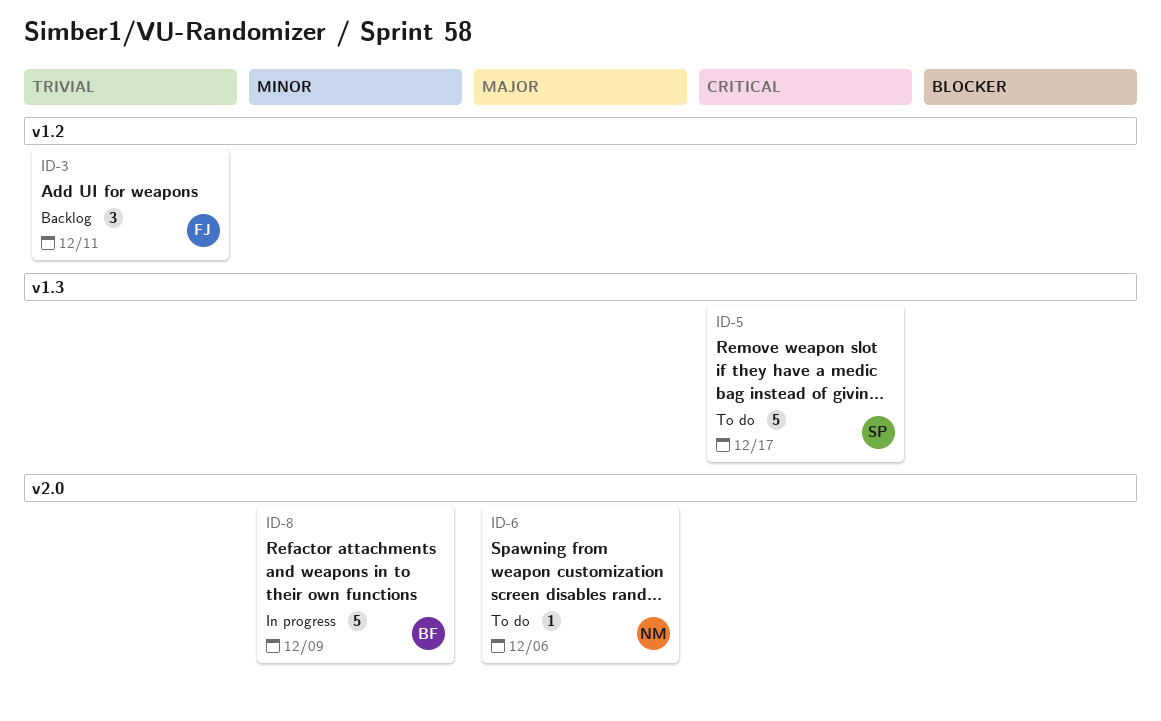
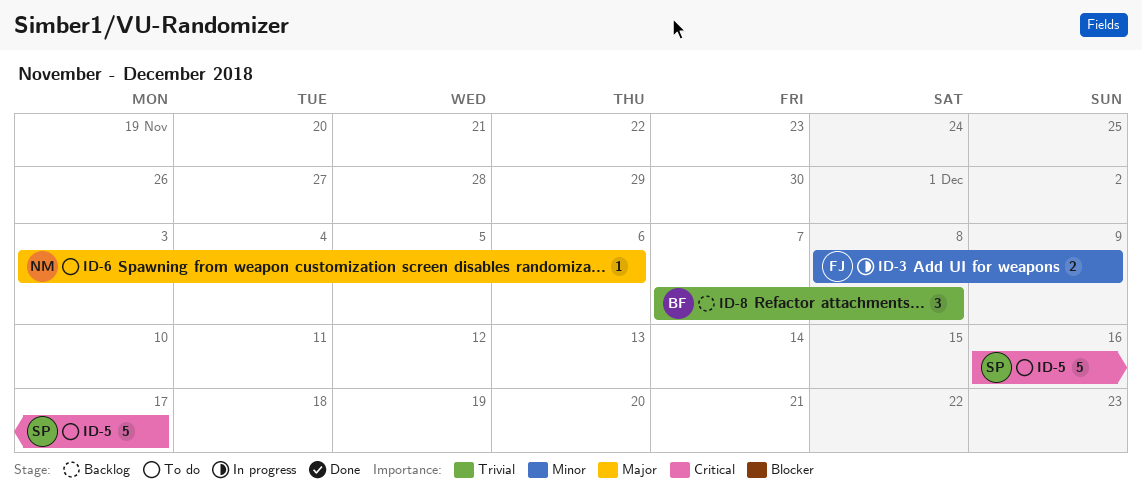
ID-3, status: Backlog -> In progress
ID-3, priority: Trivial -> Minor
ID-3, estimate: 3 -> 2
ID-3, due: Dec 11 -> Dec 9
ID-8, status: In progress -> Backlog
ID-8, priority: Minor -> Trivial
ID-8, estimate: 5 -> 3
ID-8, due: Dec 9 -> Dec 8

